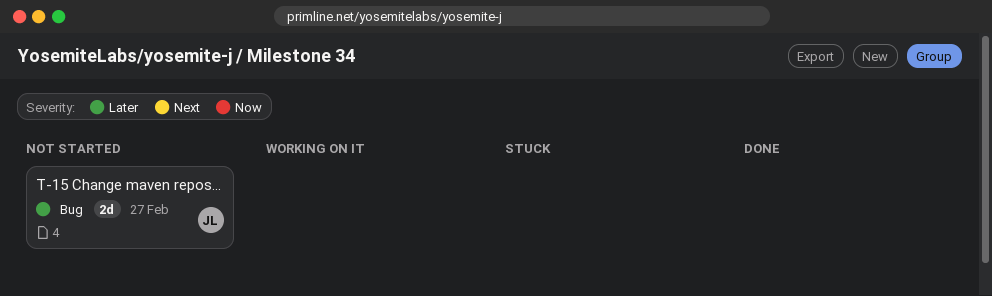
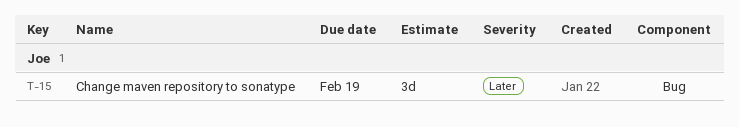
T-15, estimate: 2d -> 3d
T-15, due: Feb 27 -> Feb 19

